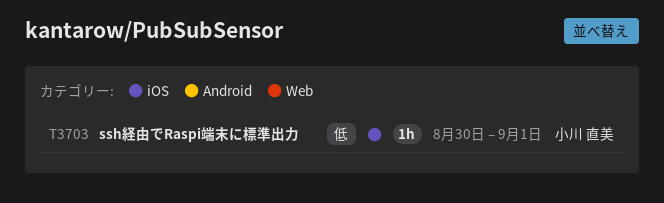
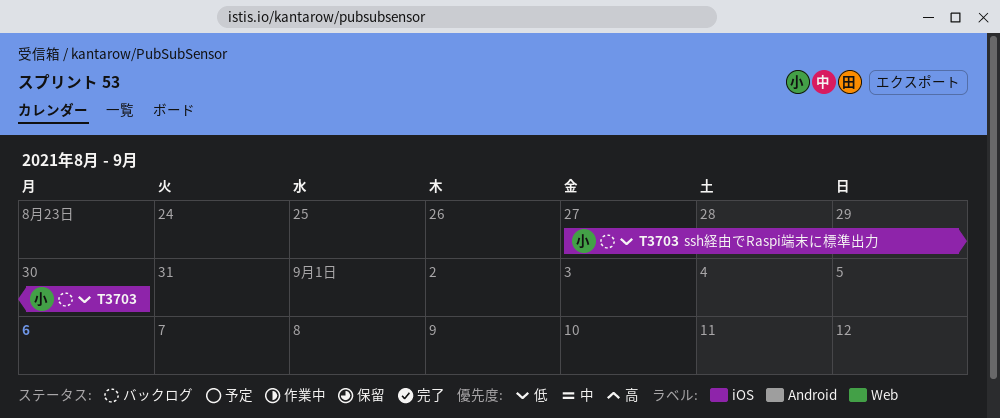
T3703, start: Aug 30 -> Aug 27
T3703, due: Sep 1 -> Aug 30

